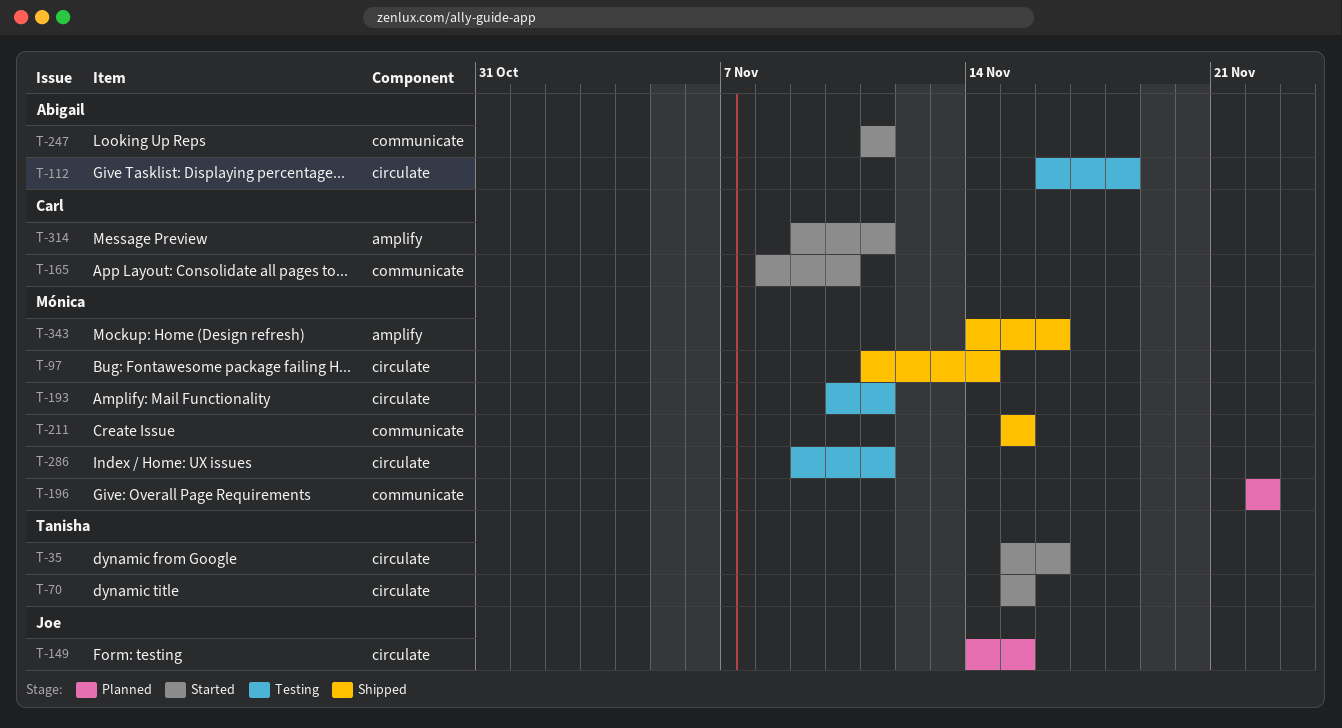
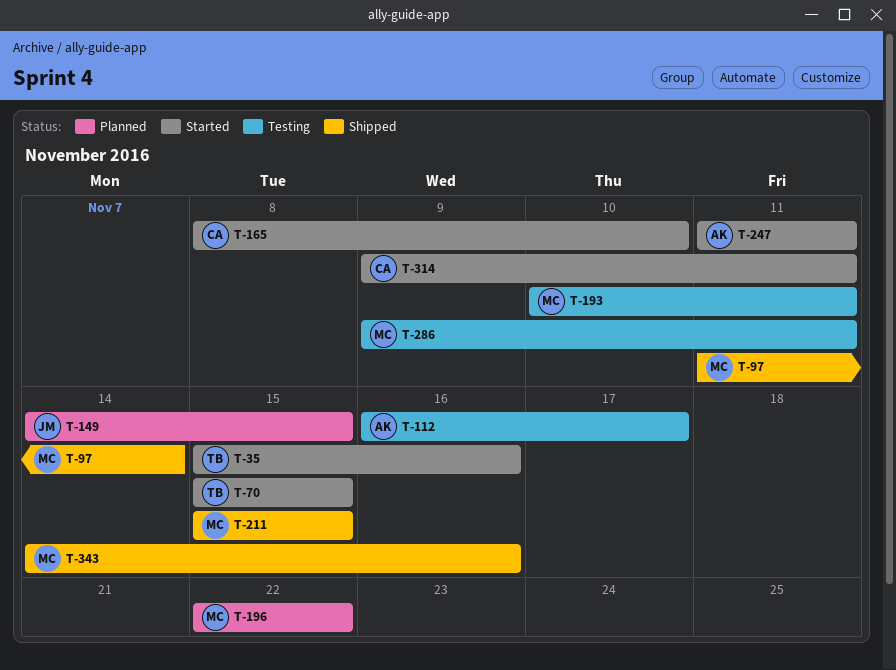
T-112, due: Nov 18 -> Nov 17

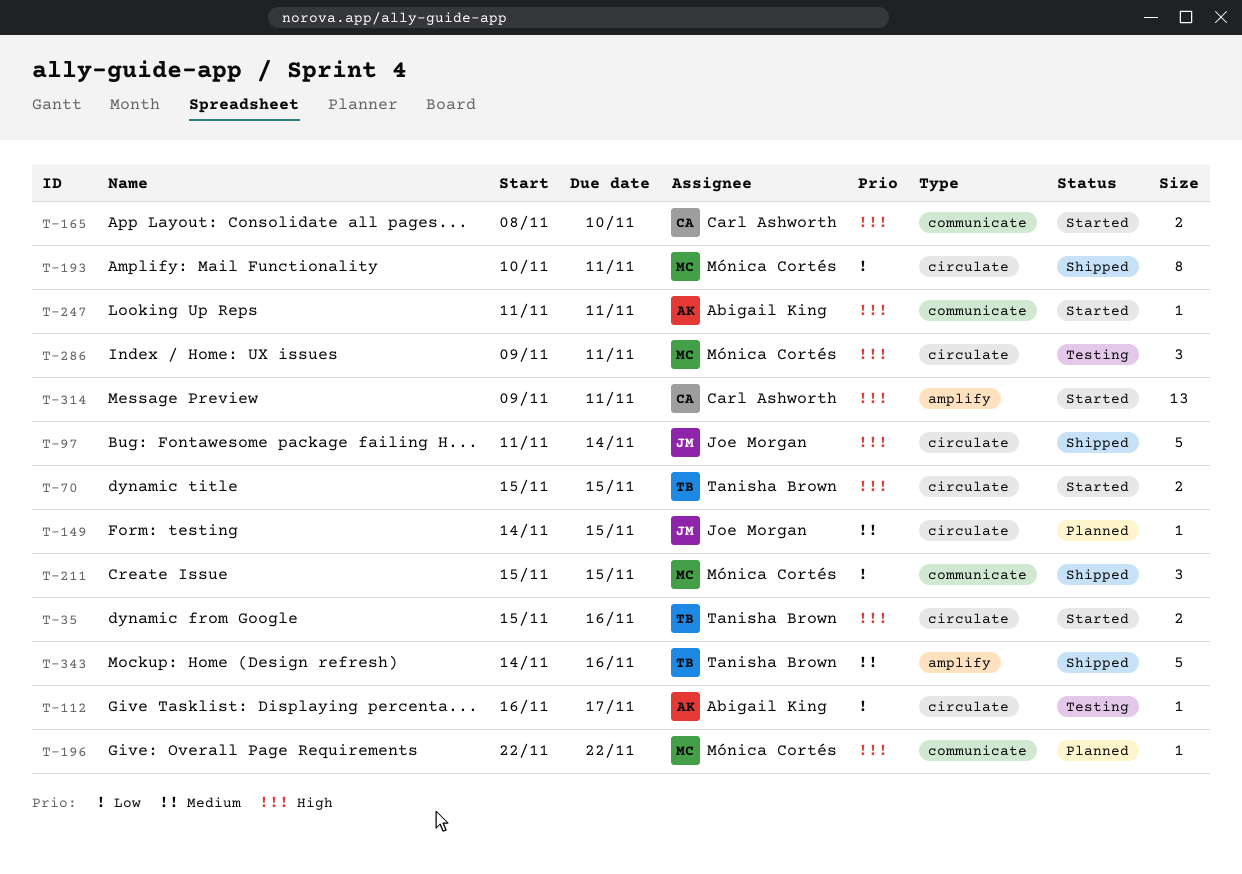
T-97, owner: Mónica Cortés -> Joe Morgan
T-193, status: Testing -> Shipped
T-343, owner: Mónica Cortés -> Tanisha Brown

